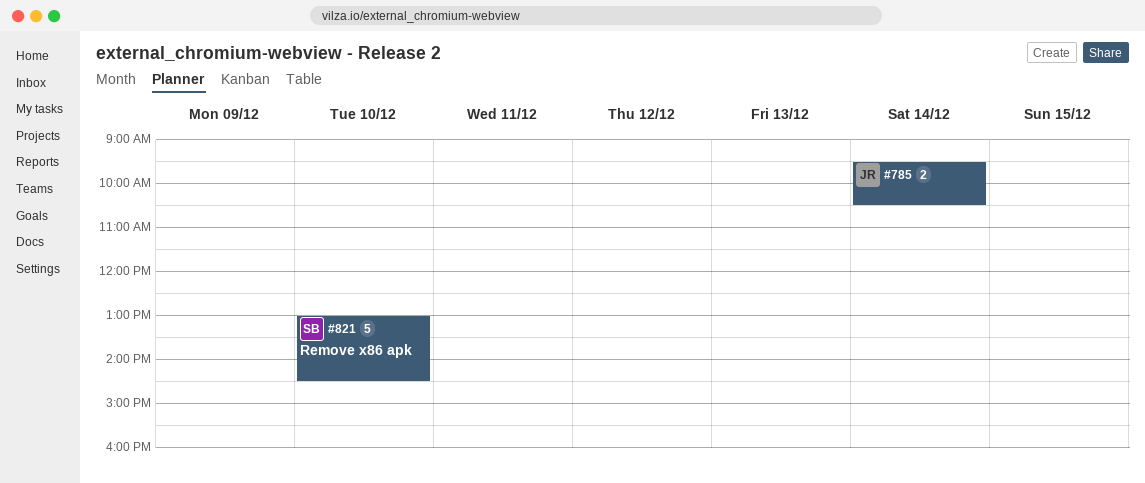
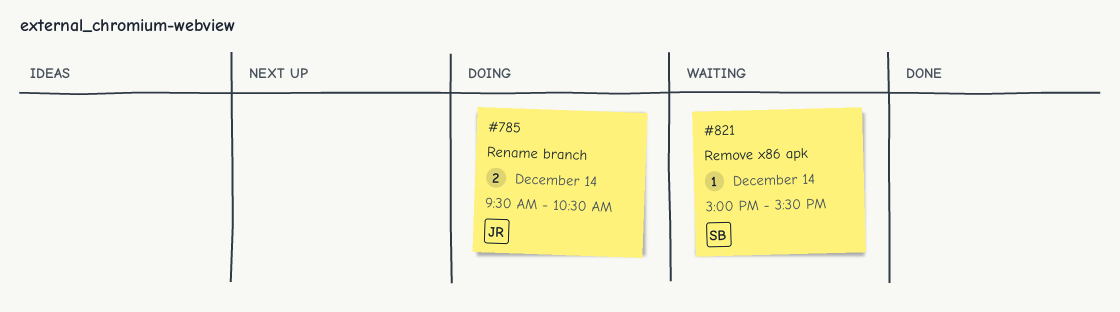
#821, estimate: 5 -> 1
#821, day: Dec 10 -> Dec 14
#821, begins: 13:00 -> 15:00
#821, ends: 14:30 -> 15:30

